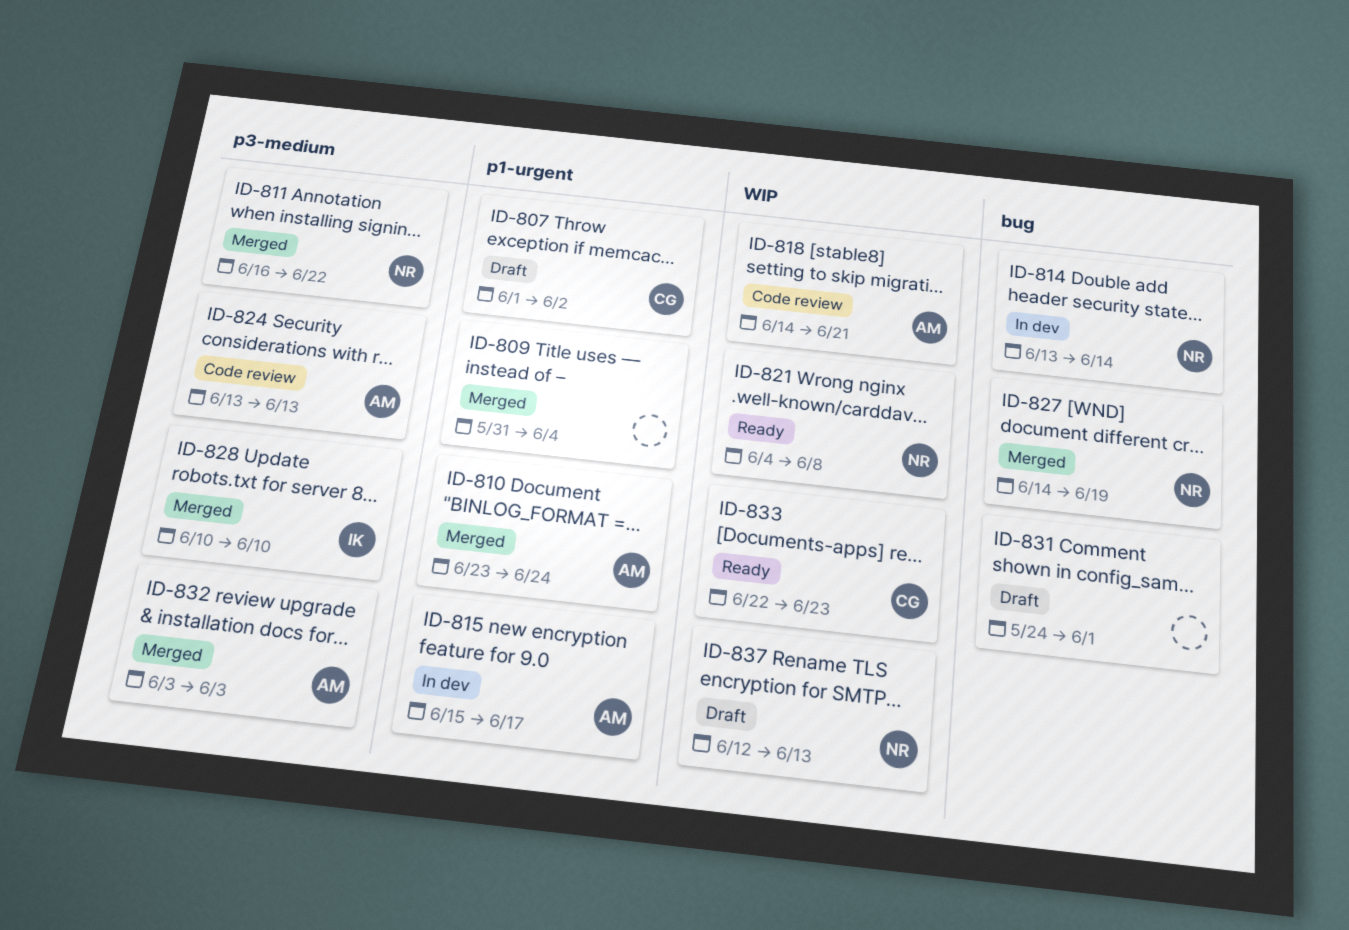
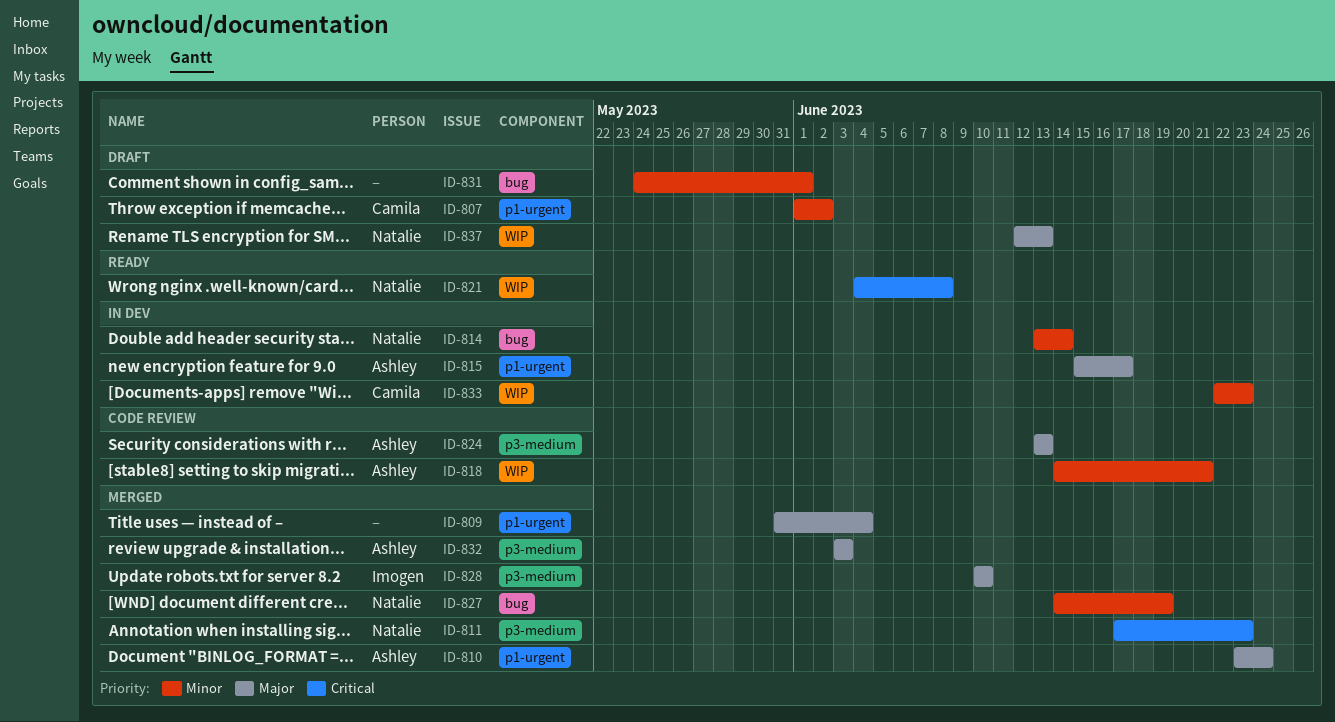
ID-811, start: Jun 16 -> Jun 17
ID-811, due: Jun 22 -> Jun 23
ID-833, status: Ready -> In dev

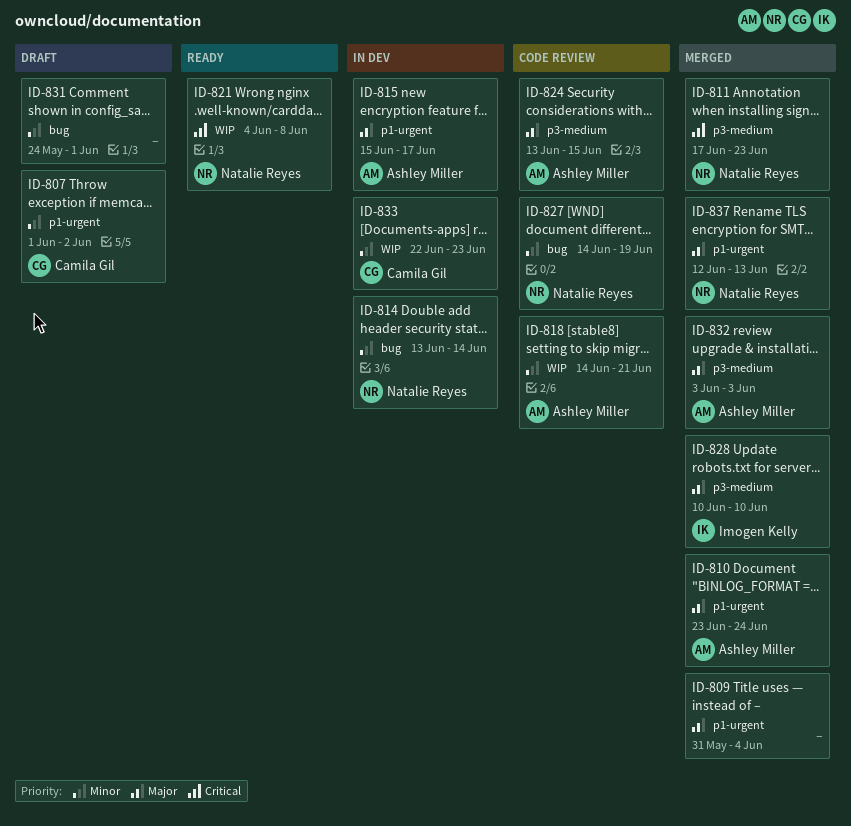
ID-824, due: Jun 13 -> Jun 15
ID-827, status: Merged -> Code review
ID-837, status: Draft -> Merged
ID-837, label: WIP -> p1-urgent

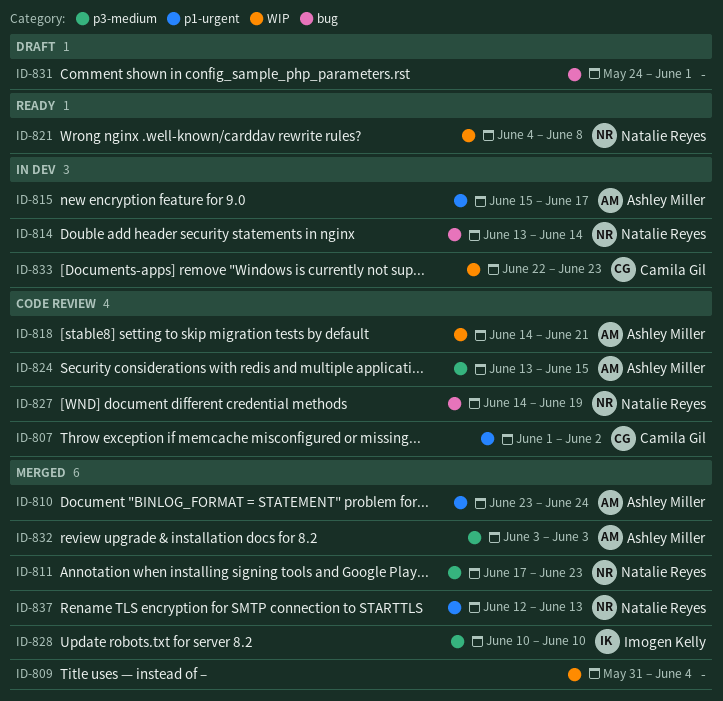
ID-807, status: Draft -> Code review
ID-809, label: p1-urgent -> WIP

